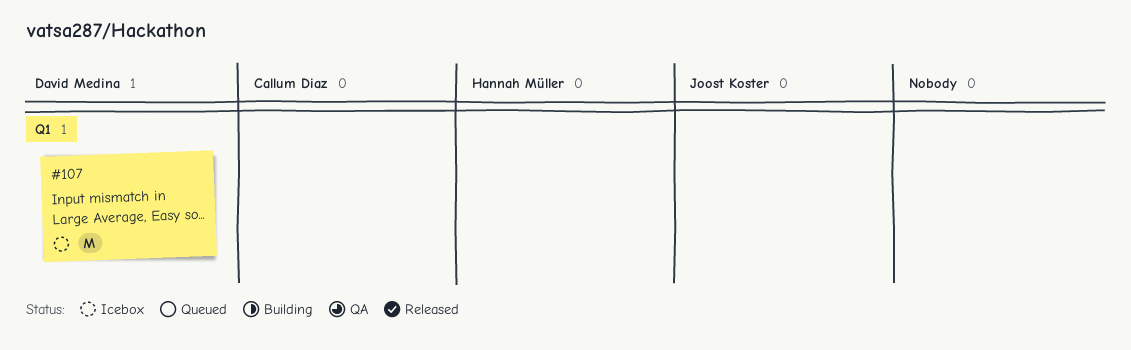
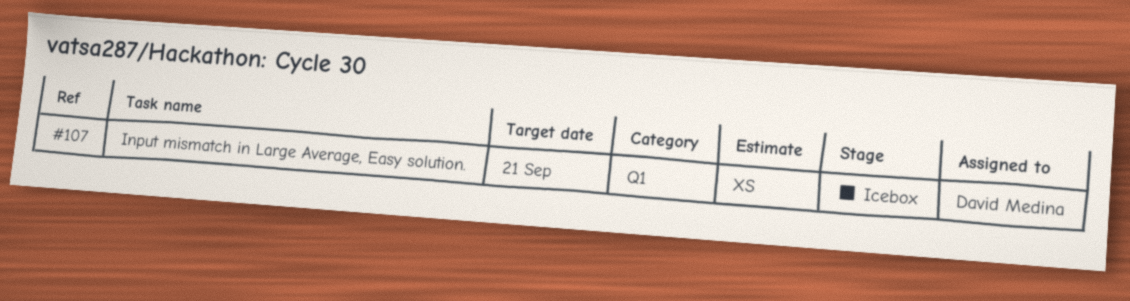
#107, estimate: M -> XS

